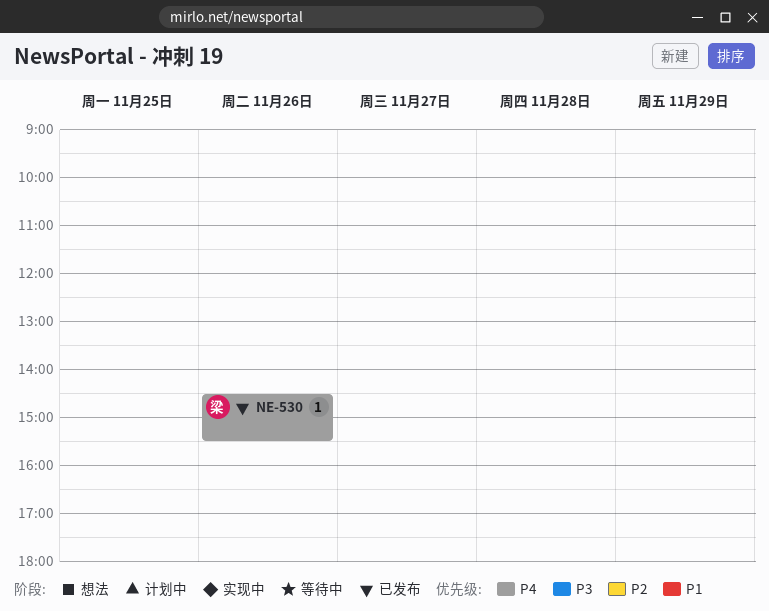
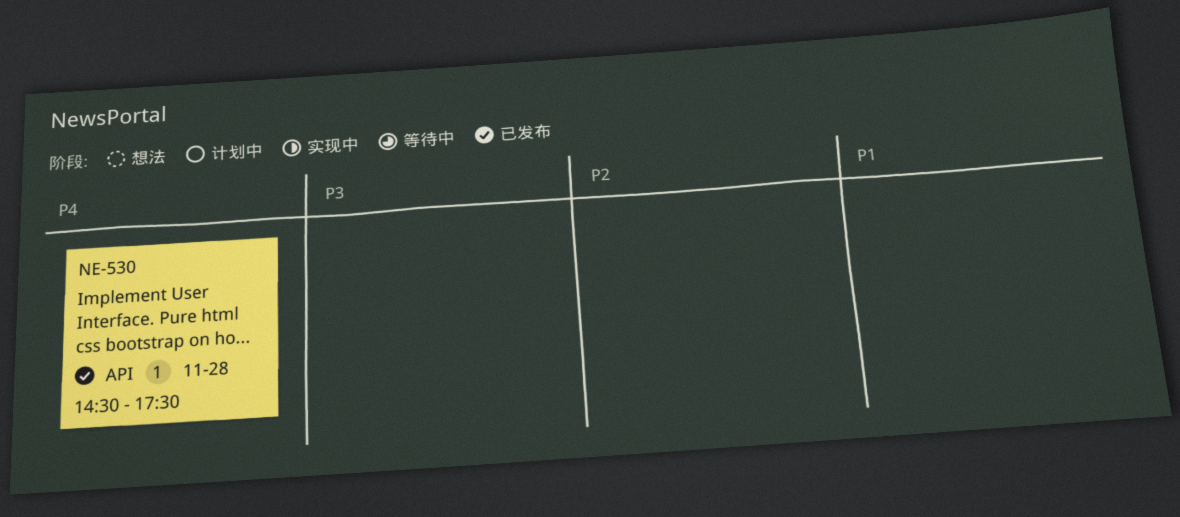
NE-530, day: Nov 26 -> Nov 28
NE-530, ends: 15:30 -> 17:30

